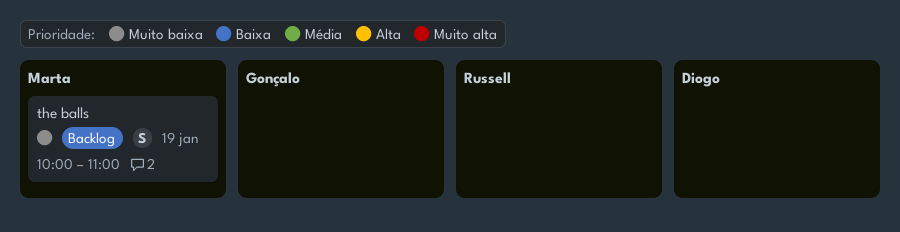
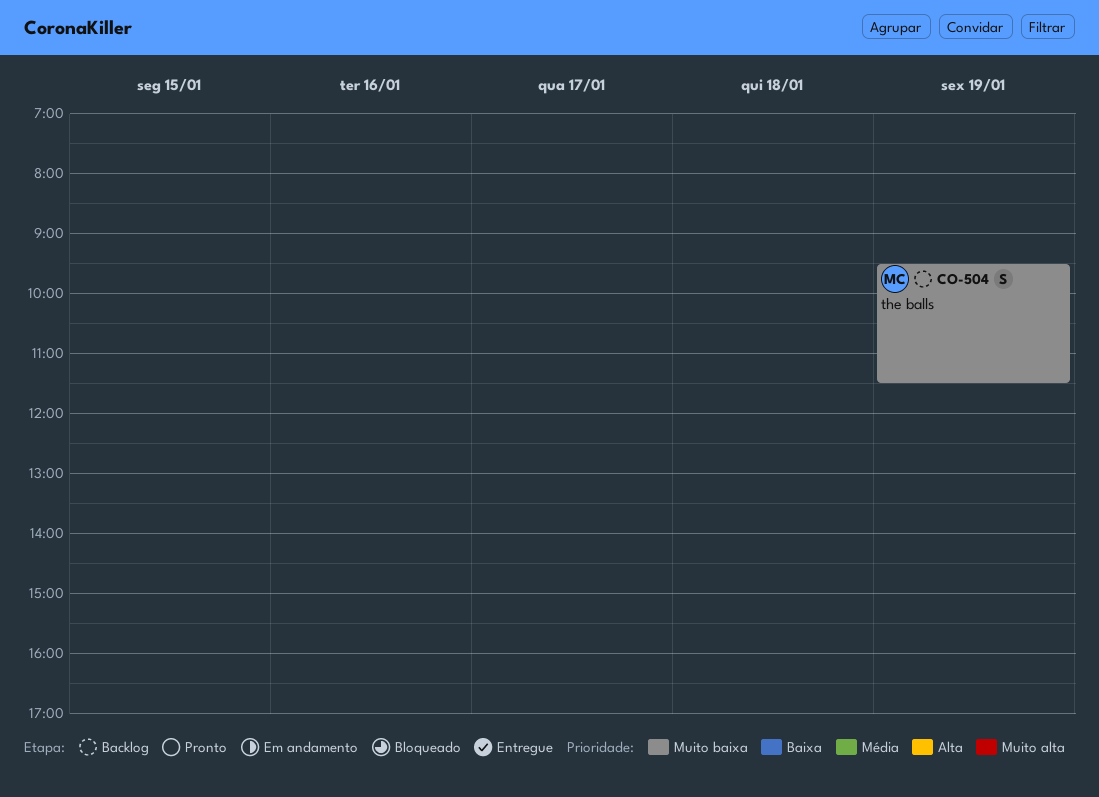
the balls, begins: 10:00 -> 09:30
the balls, ends: 11:00 -> 11:30

